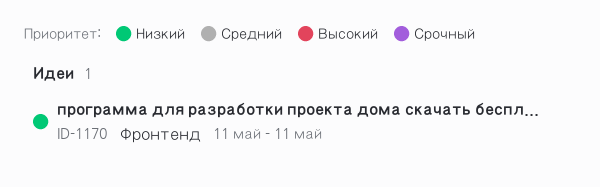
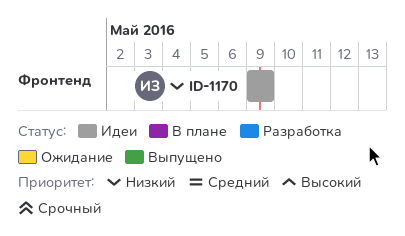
ID-1170, start: May 11 -> May 9
ID-1170, due: May 11 -> May 9

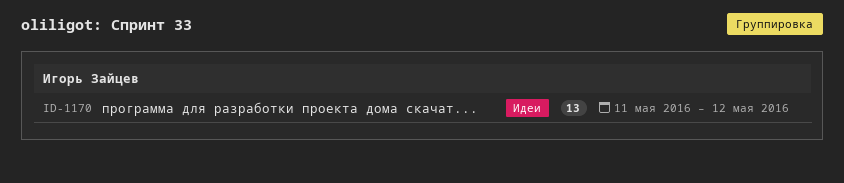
ID-1170, start: May 9 -> May 11
ID-1170, due: May 9 -> May 12

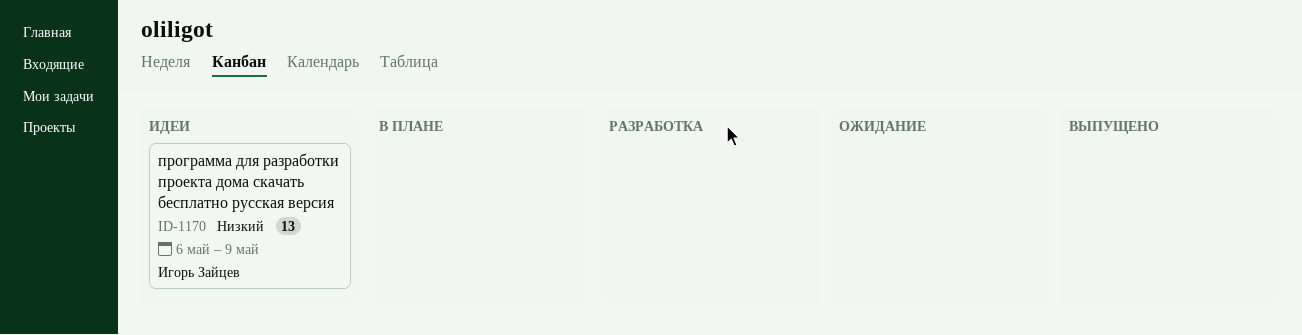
ID-1170, start: May 11 -> May 6
ID-1170, due: May 12 -> May 9

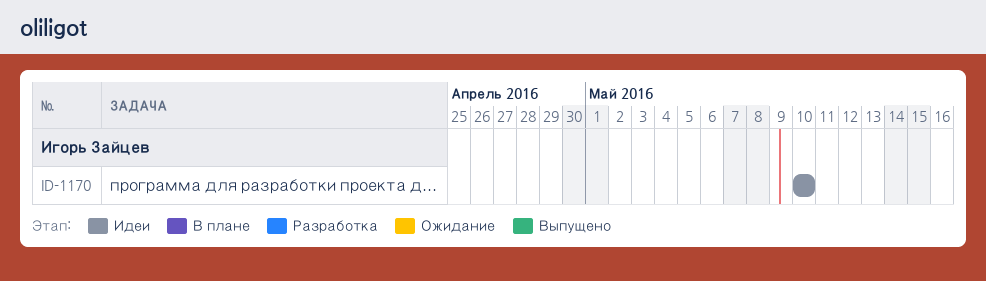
ID-1170, start: May 6 -> May 10
ID-1170, due: May 9 -> May 10

